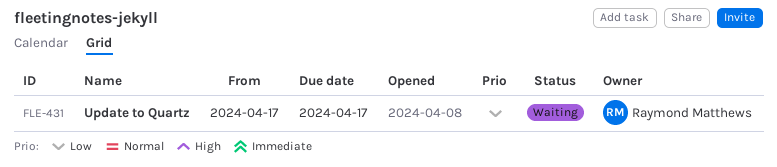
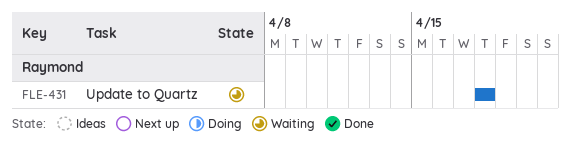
FLE-431, start: Apr 17 -> Apr 18
FLE-431, due: Apr 17 -> Apr 18

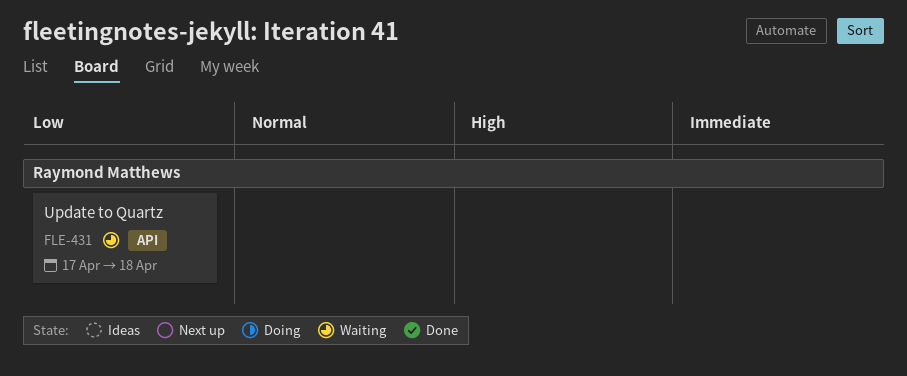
FLE-431, start: Apr 18 -> Apr 17

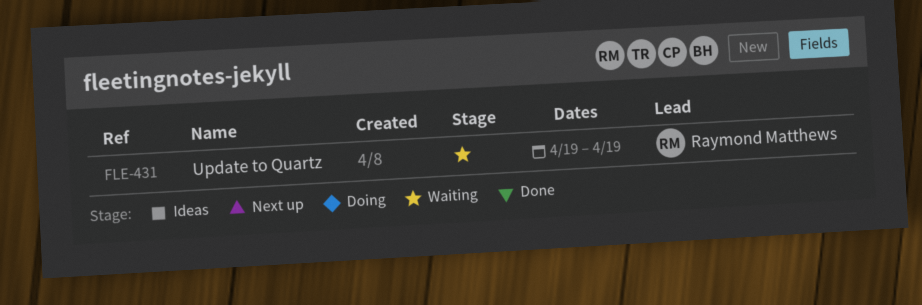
FLE-431, start: Apr 17 -> Apr 19
FLE-431, due: Apr 18 -> Apr 19

